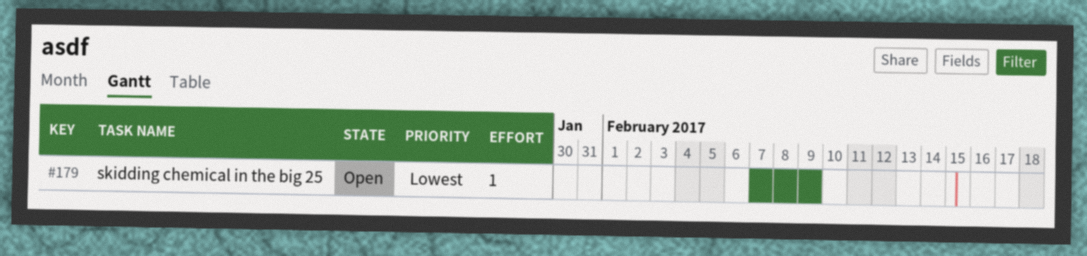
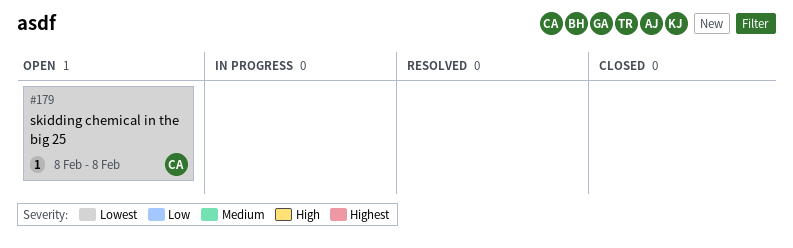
#179, start: Feb 7 -> Feb 8
#179, due: Feb 9 -> Feb 8

